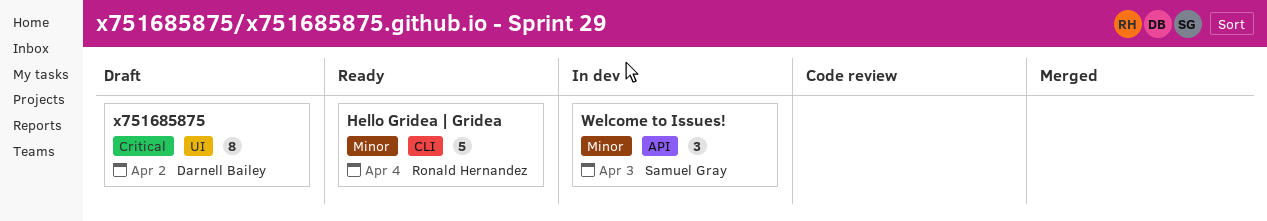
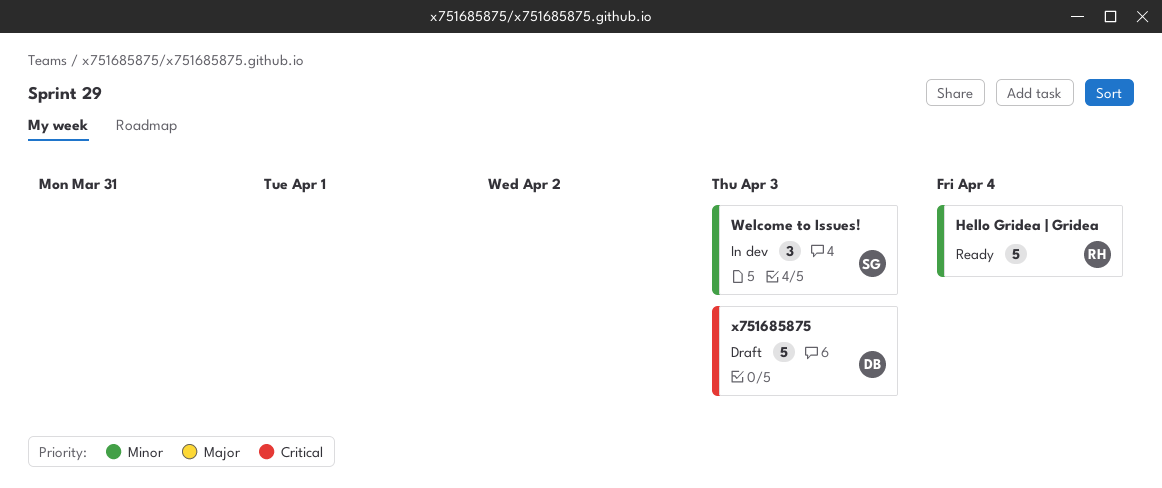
x751685875, estimate: 8 -> 5
x751685875, due: Apr 2 -> Apr 3

